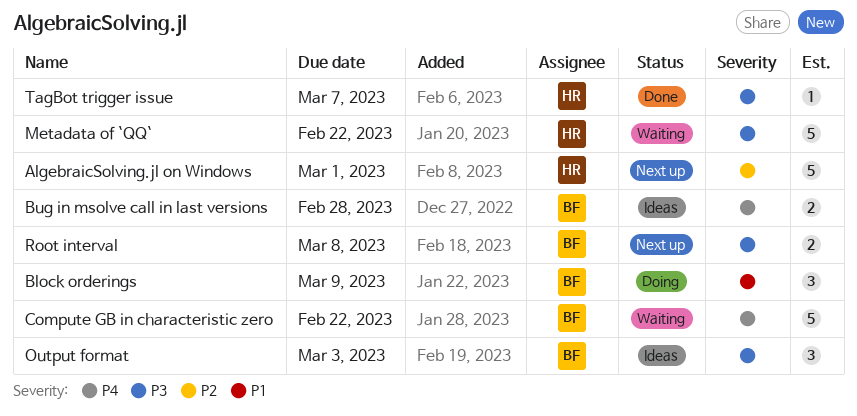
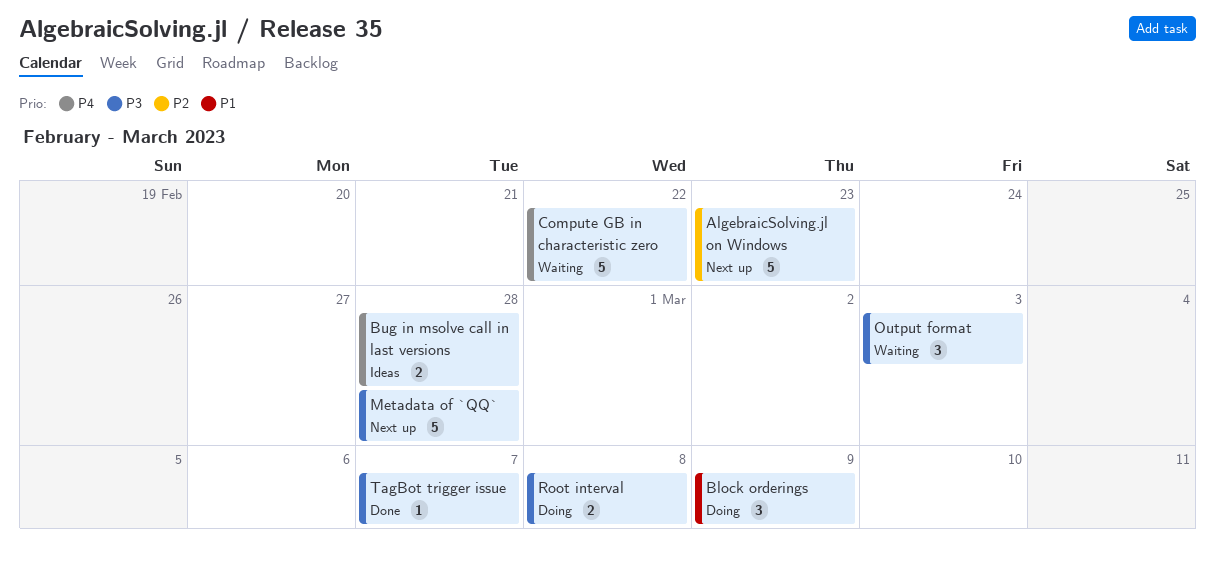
AlgebraicSolving.jl on Windows, due: Mar 1 -> Feb 23
Metadata of `QQ`, status: Waiting -> Next up
Metadata of `QQ`, due: Feb 22 -> Feb 28
Output format, status: Ideas -> Waiting
Root interval, status: Next up -> Doing

